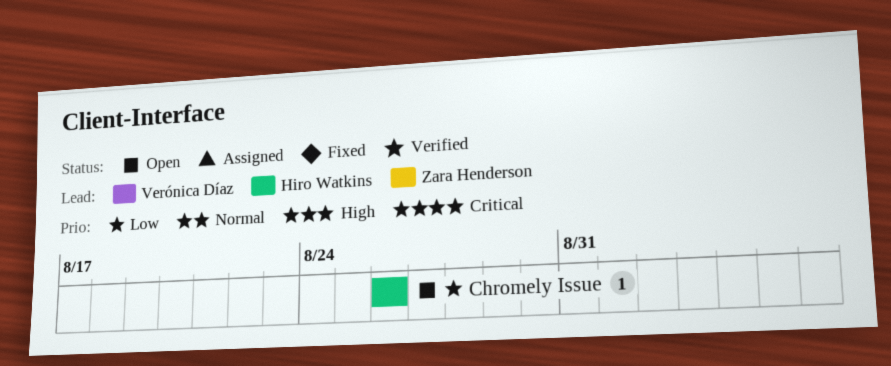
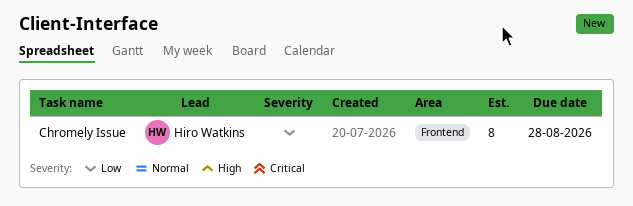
Chromely Issue, estimate: 1 -> 8
Chromely Issue, due: Aug 26 -> Aug 28

